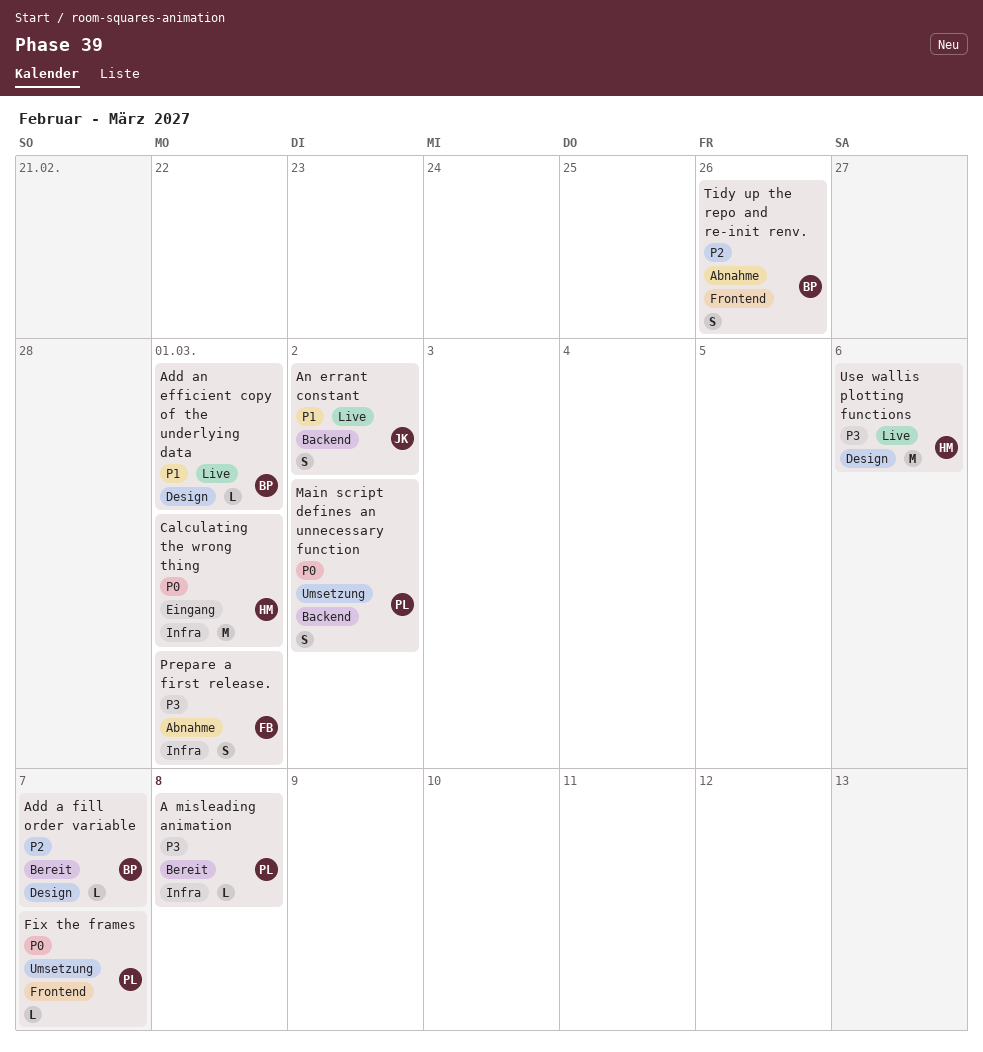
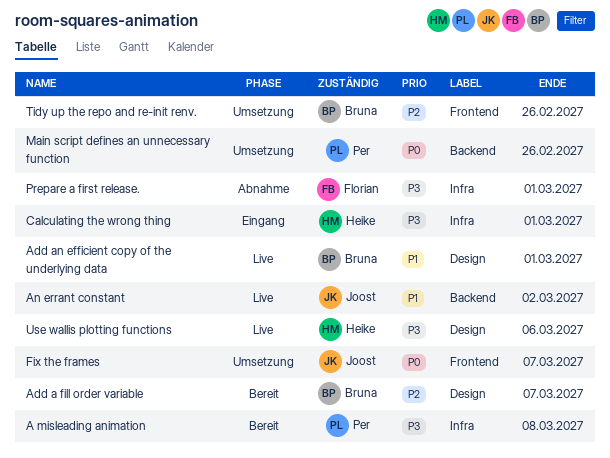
Calculating the wrong thing, priority: P0 -> P3
Fix the frames, owner: Per -> Joost
Main script defines an unnecessary function, due: Mar 2 -> Feb 26
Tidy up the repo and re-init renv., status: Abnahme -> Umsetzung

